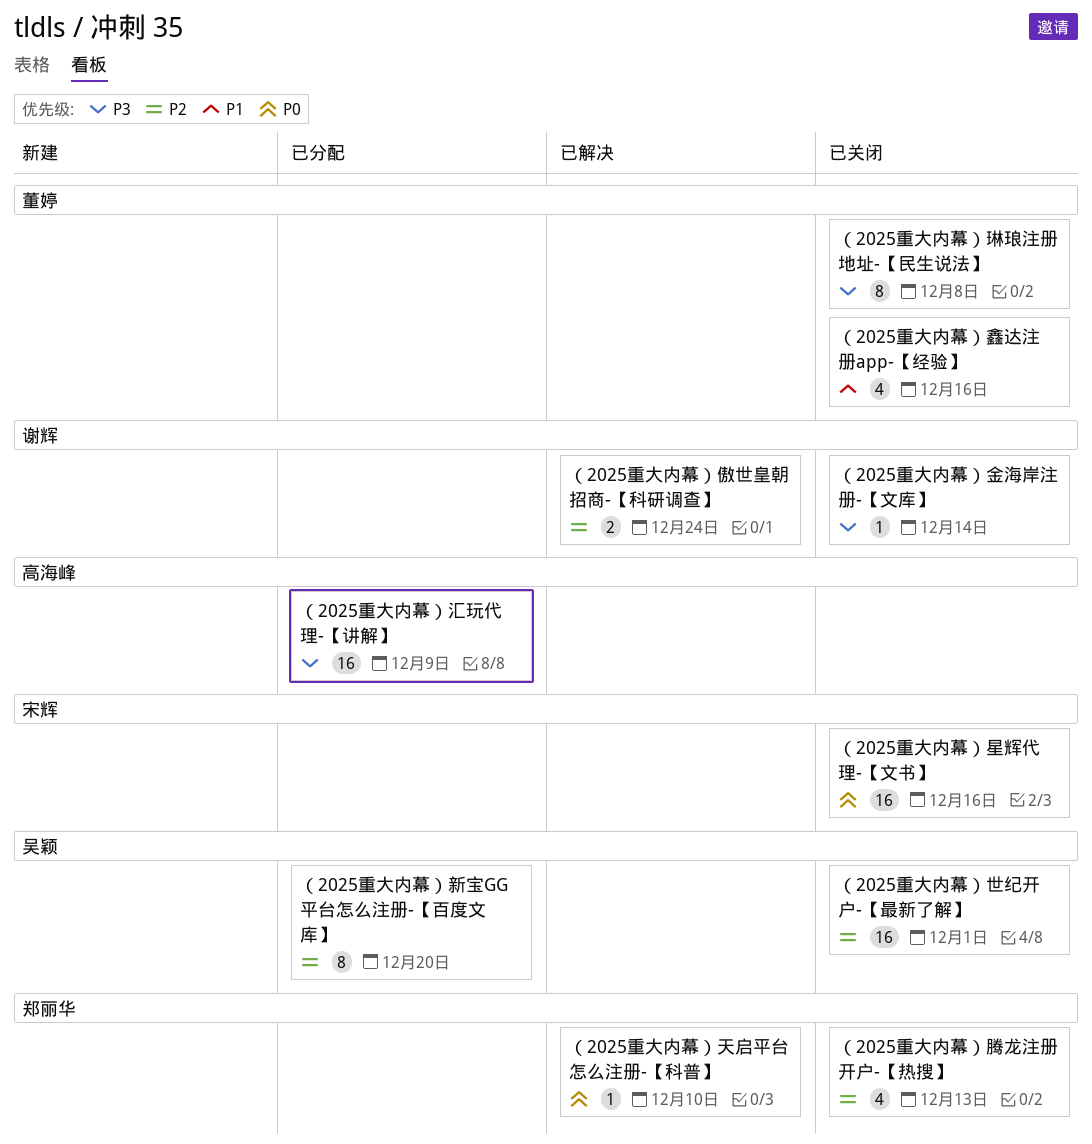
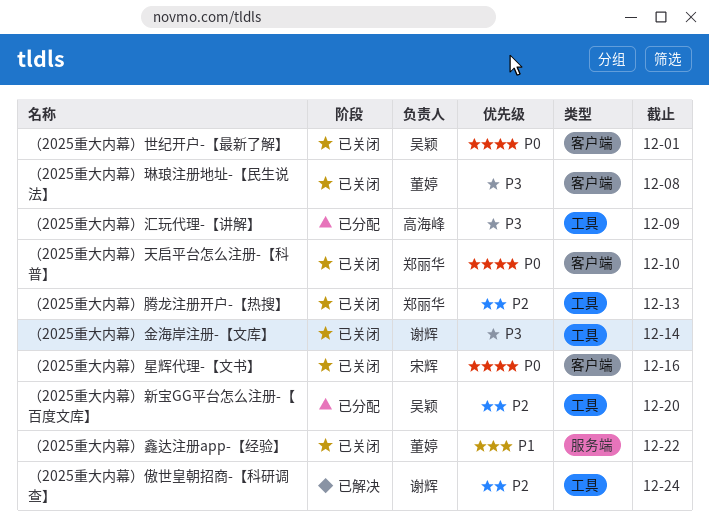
（2025重大内幕）世纪开户-【最新了解】, priority: P2 -> P0
（2025重大内幕）天启平台怎么注册-【科普】, status: 已解决 -> 已关闭
（2025重大内幕）鑫达注册app-【经验】, due: Dec 16 -> Dec 22

